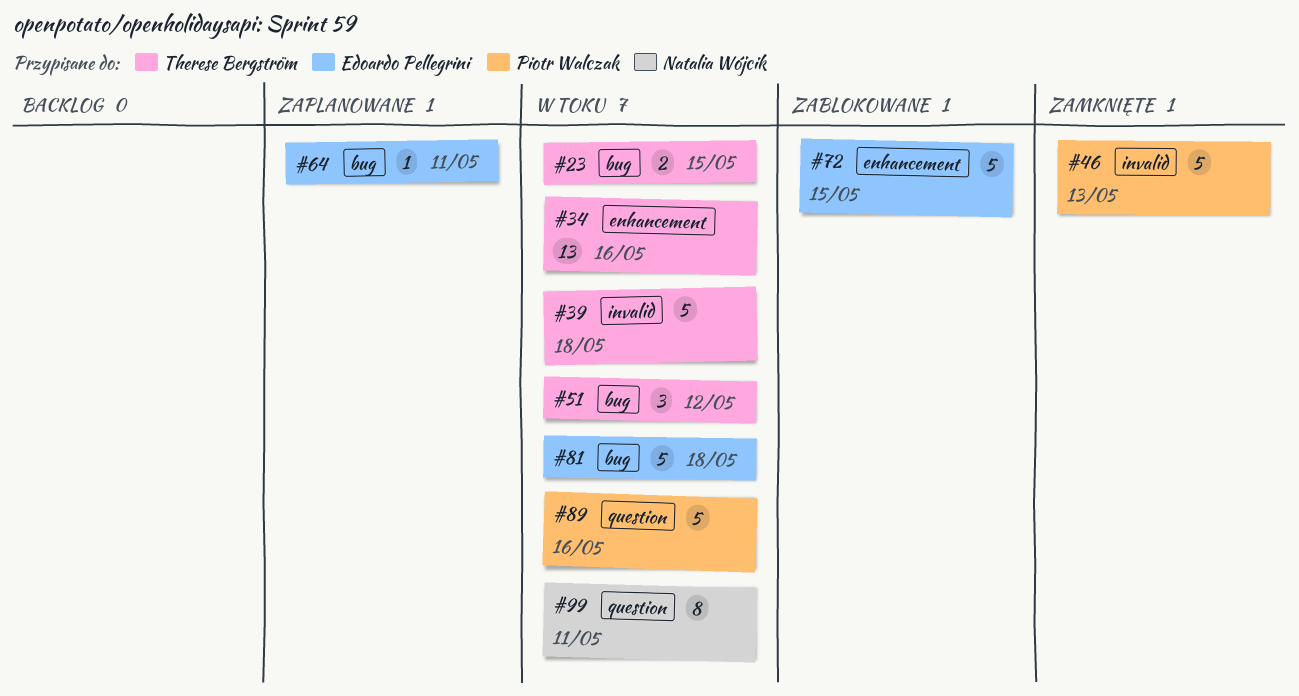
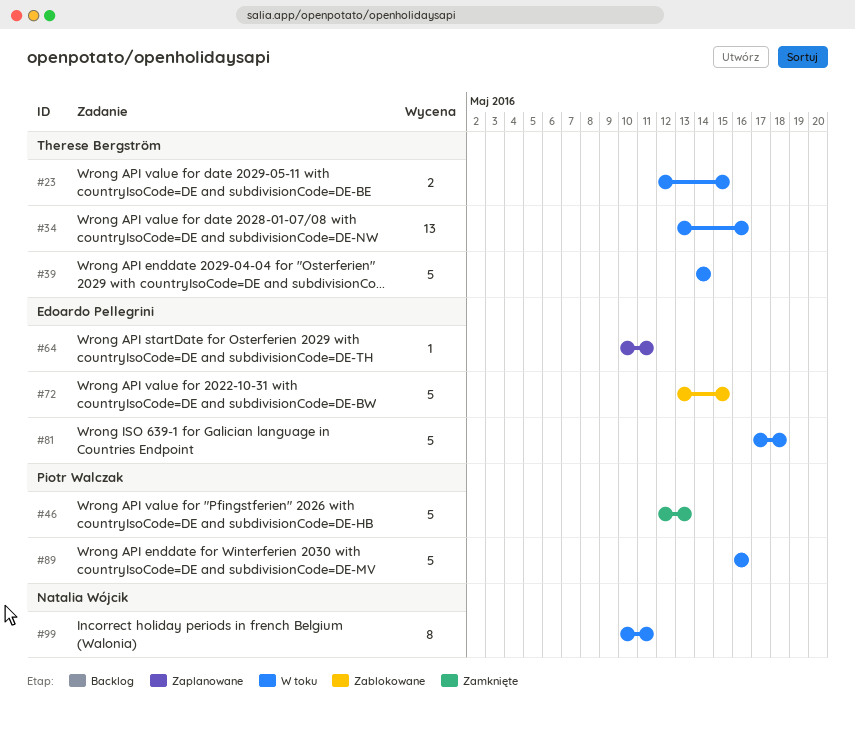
#39, due: May 18 -> May 14
#51: present -> none

